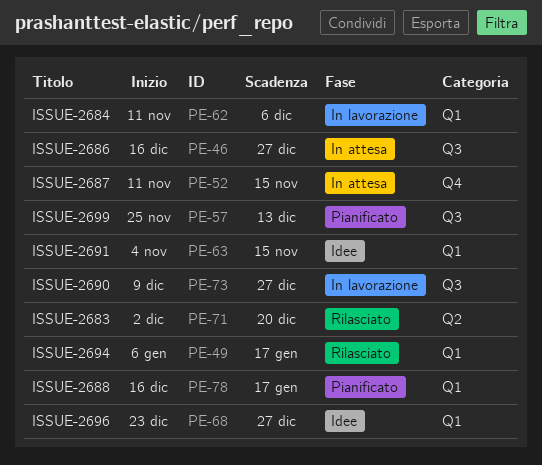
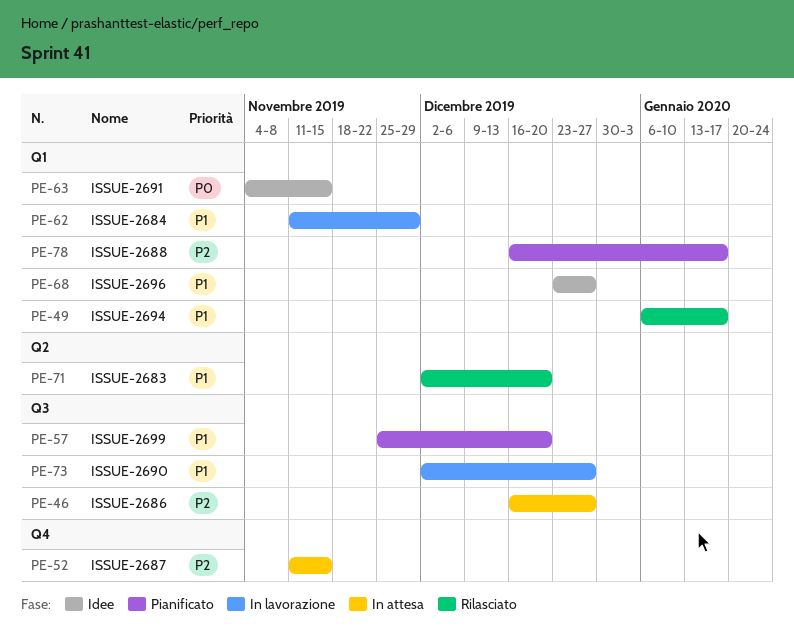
PE-57, due: Dec 13 -> Dec 20
PE-62, due: Dec 6 -> Nov 29
PE-73, start: Dec 9 -> Dec 2

